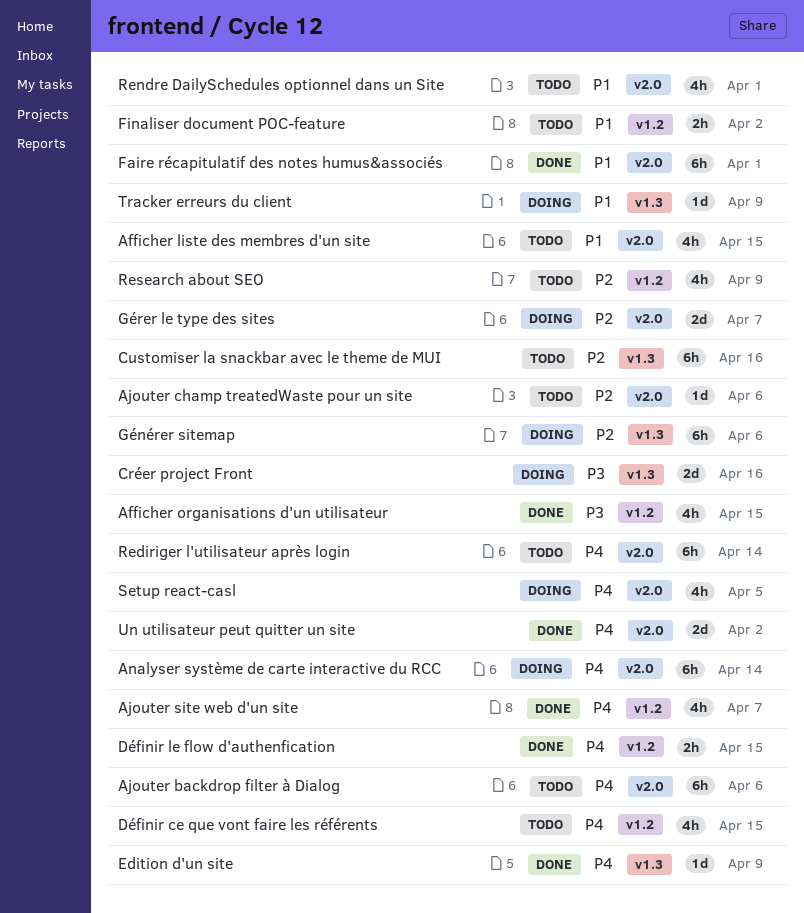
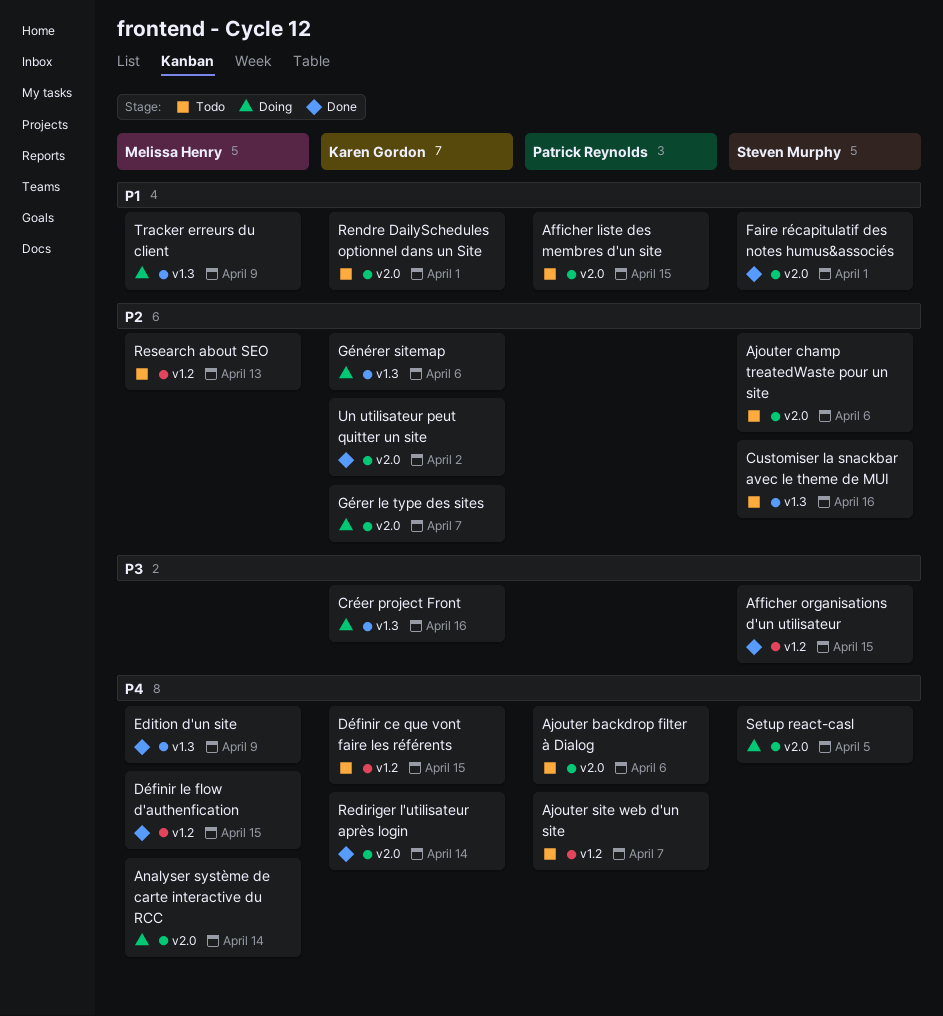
Ajouter site web d'un site, status: Done -> Todo
Finaliser document POC-feature: present -> none
Rediriger l'utilisateur après login, status: Todo -> Done
Research about SEO, due: Apr 9 -> Apr 13
Un utilisateur peut quitter un site, priority: P4 -> P2

